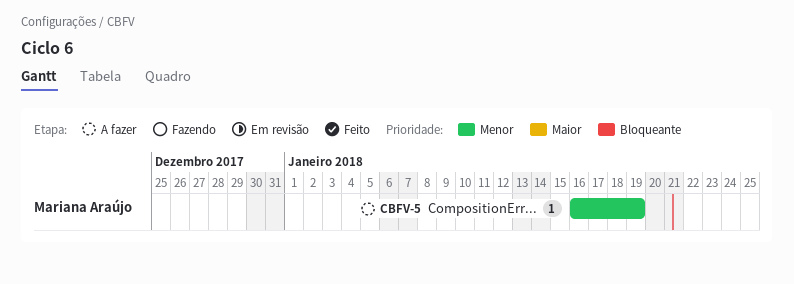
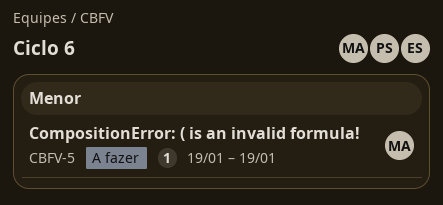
CBFV-5, start: Jan 16 -> Jan 19

